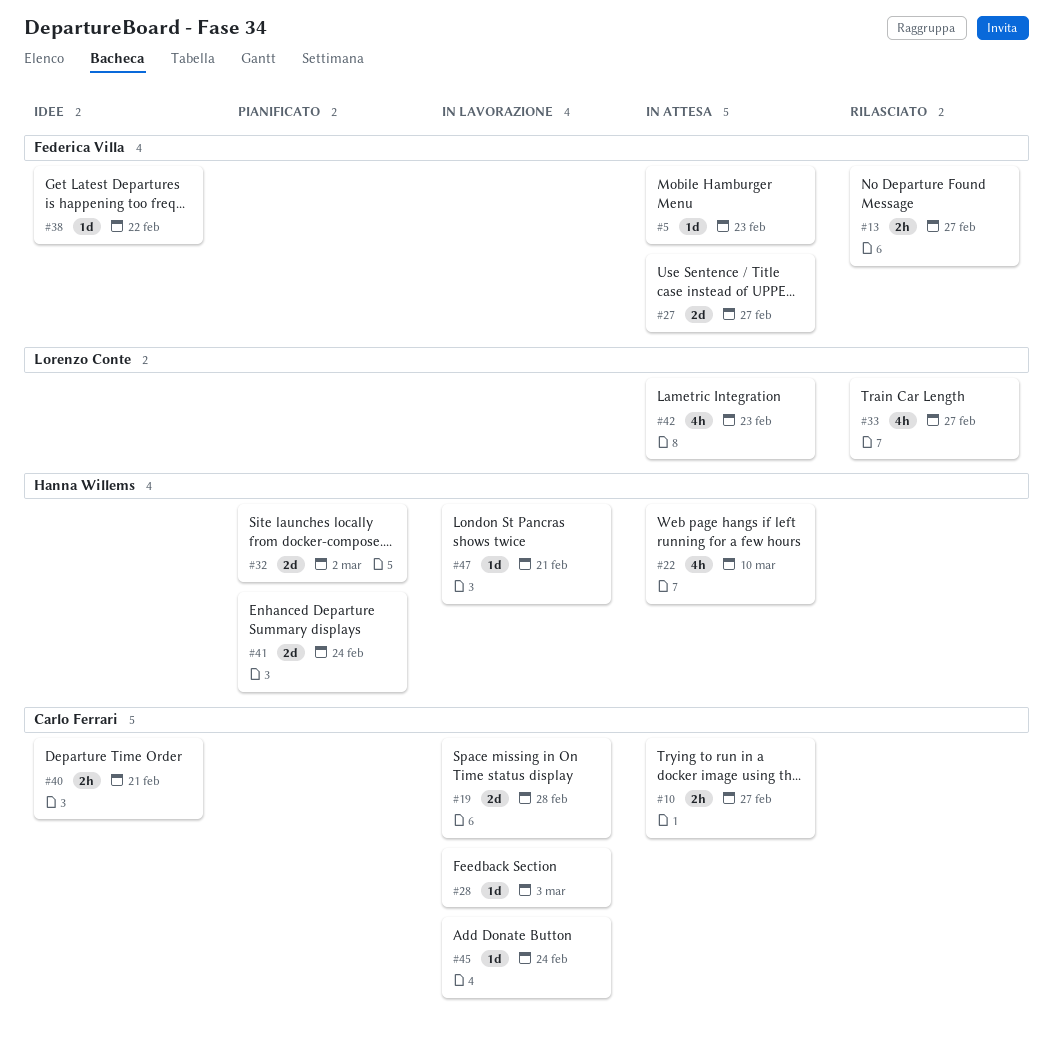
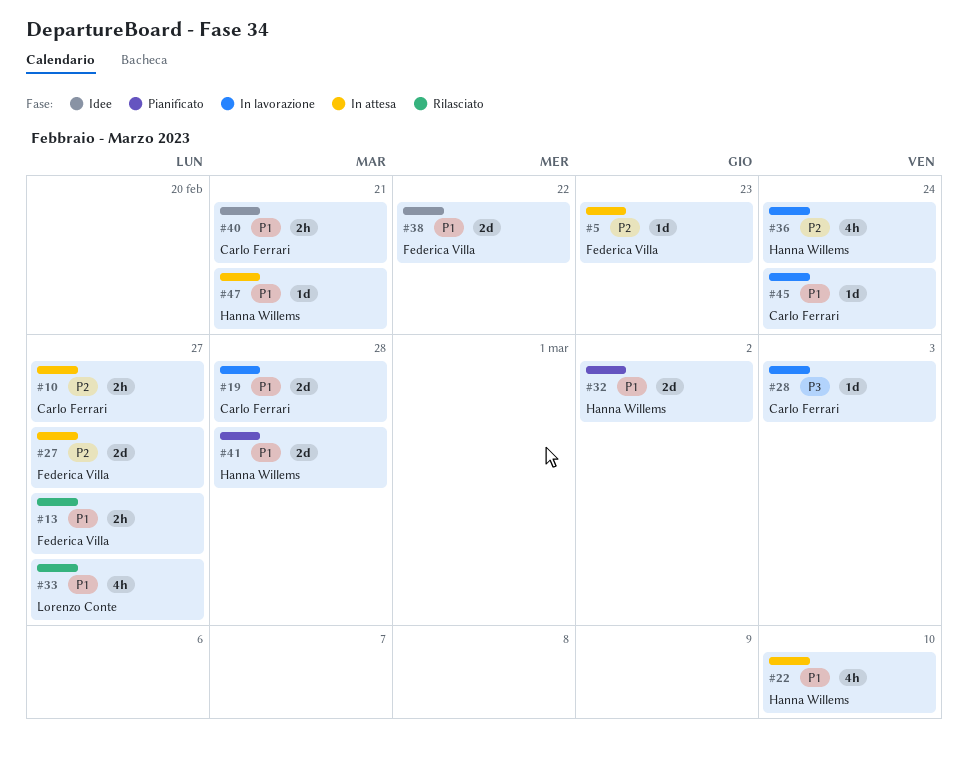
#36: none -> present
#38, estimate: 1d -> 2d
#41, due: Feb 24 -> Feb 28
#42: present -> none
#47, status: In lavorazione -> In attesa

